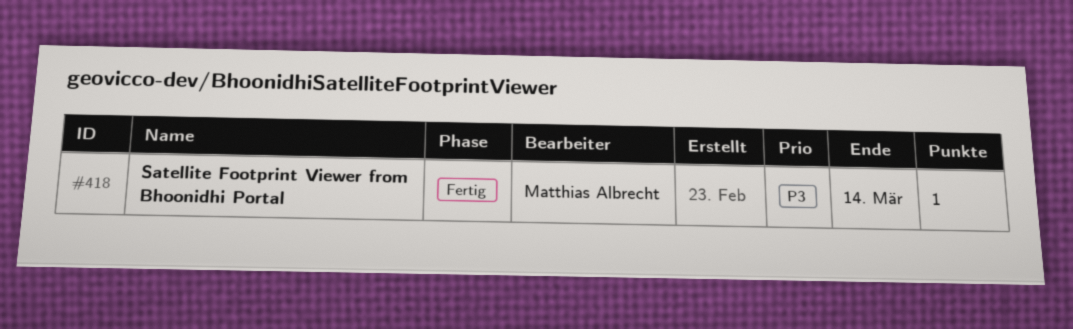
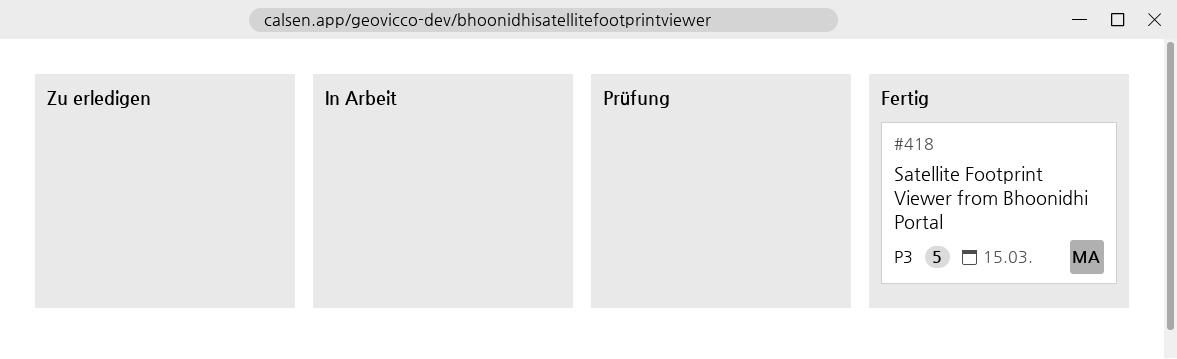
#418, estimate: 1 -> 5
#418, due: Mar 14 -> Mar 15

